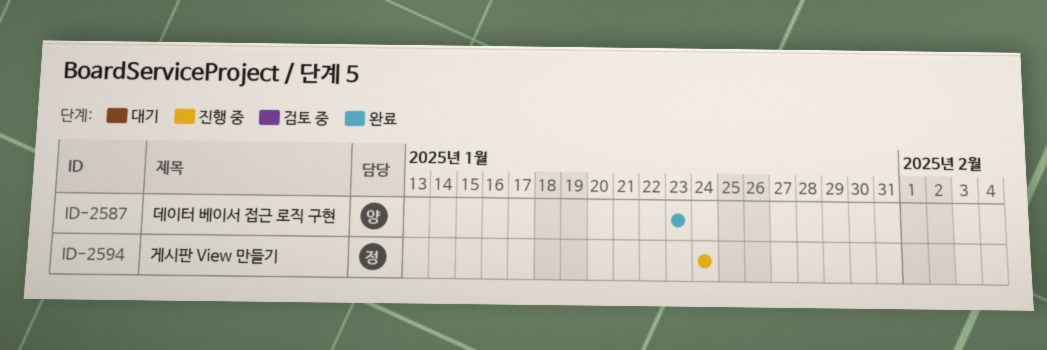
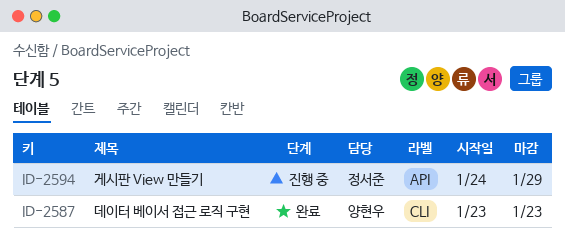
ID-2594, due: Jan 24 -> Jan 29

